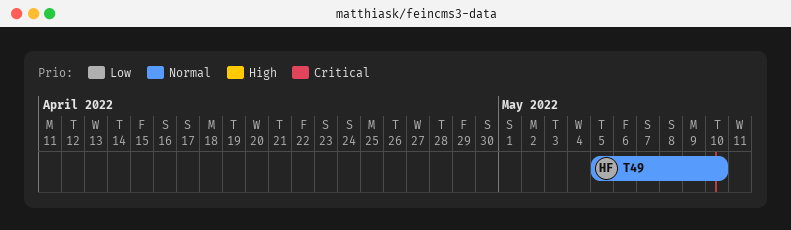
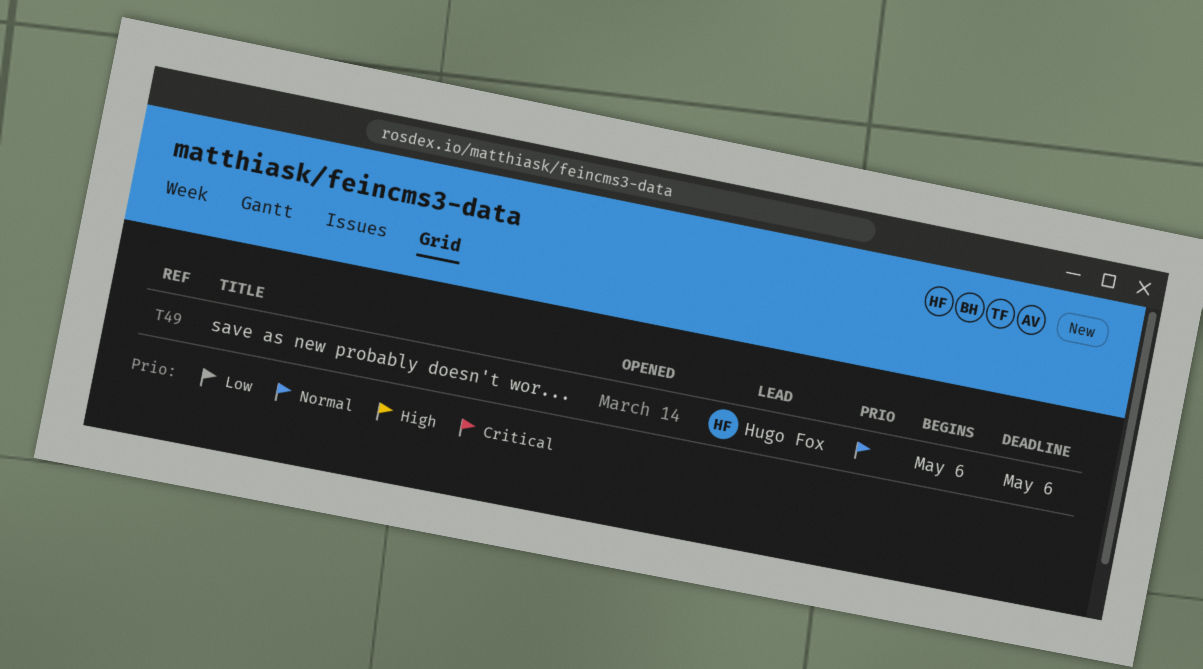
T49, start: May 5 -> May 6
T49, due: May 10 -> May 6

